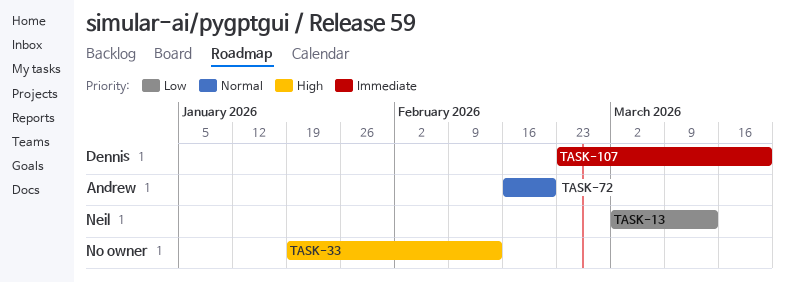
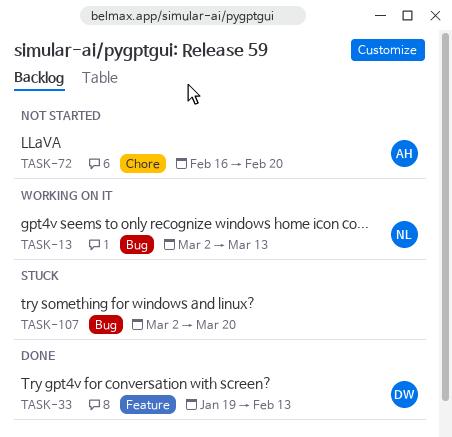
TASK-33, owner: none -> Dennis
TASK-107, owner: Dennis -> none
TASK-107, start: Feb 23 -> Mar 2

